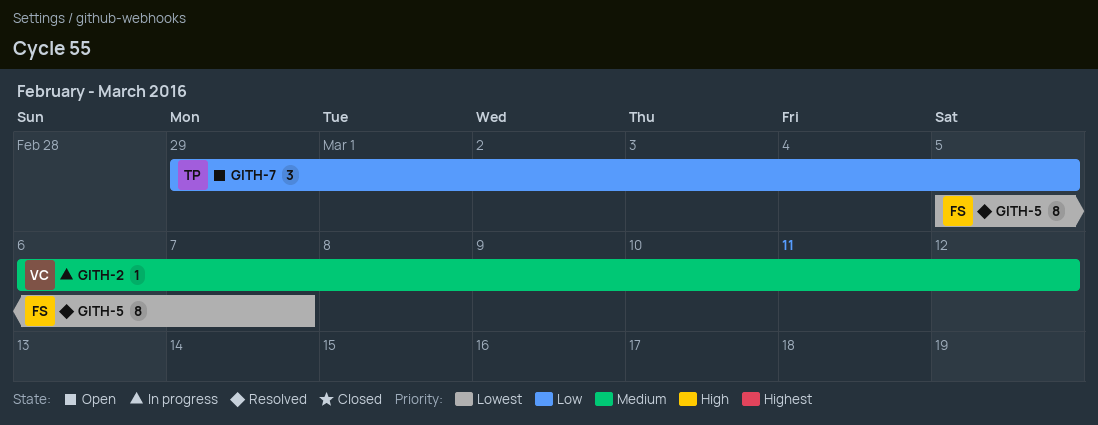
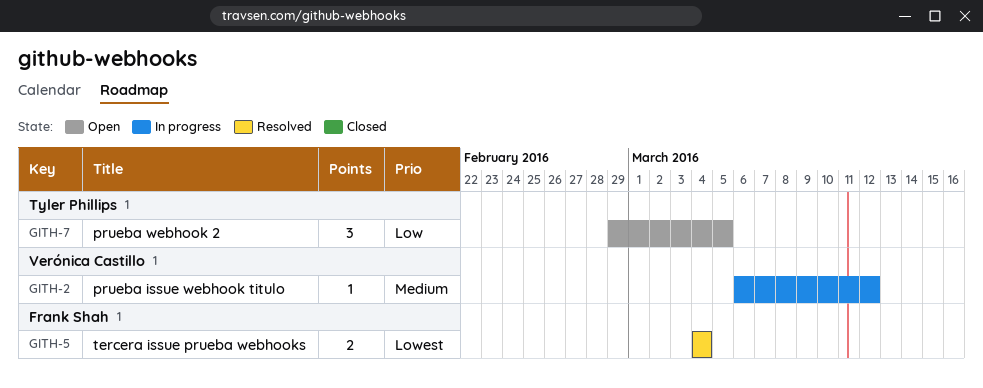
GITH-5, estimate: 8 -> 2
GITH-5, start: Mar 5 -> Mar 4
GITH-5, due: Mar 7 -> Mar 4

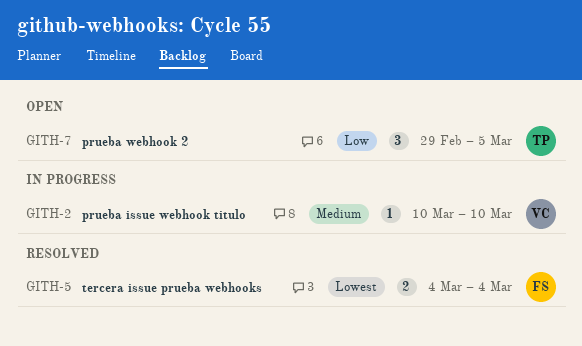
GITH-2, start: Mar 6 -> Mar 10
GITH-2, due: Mar 12 -> Mar 10

